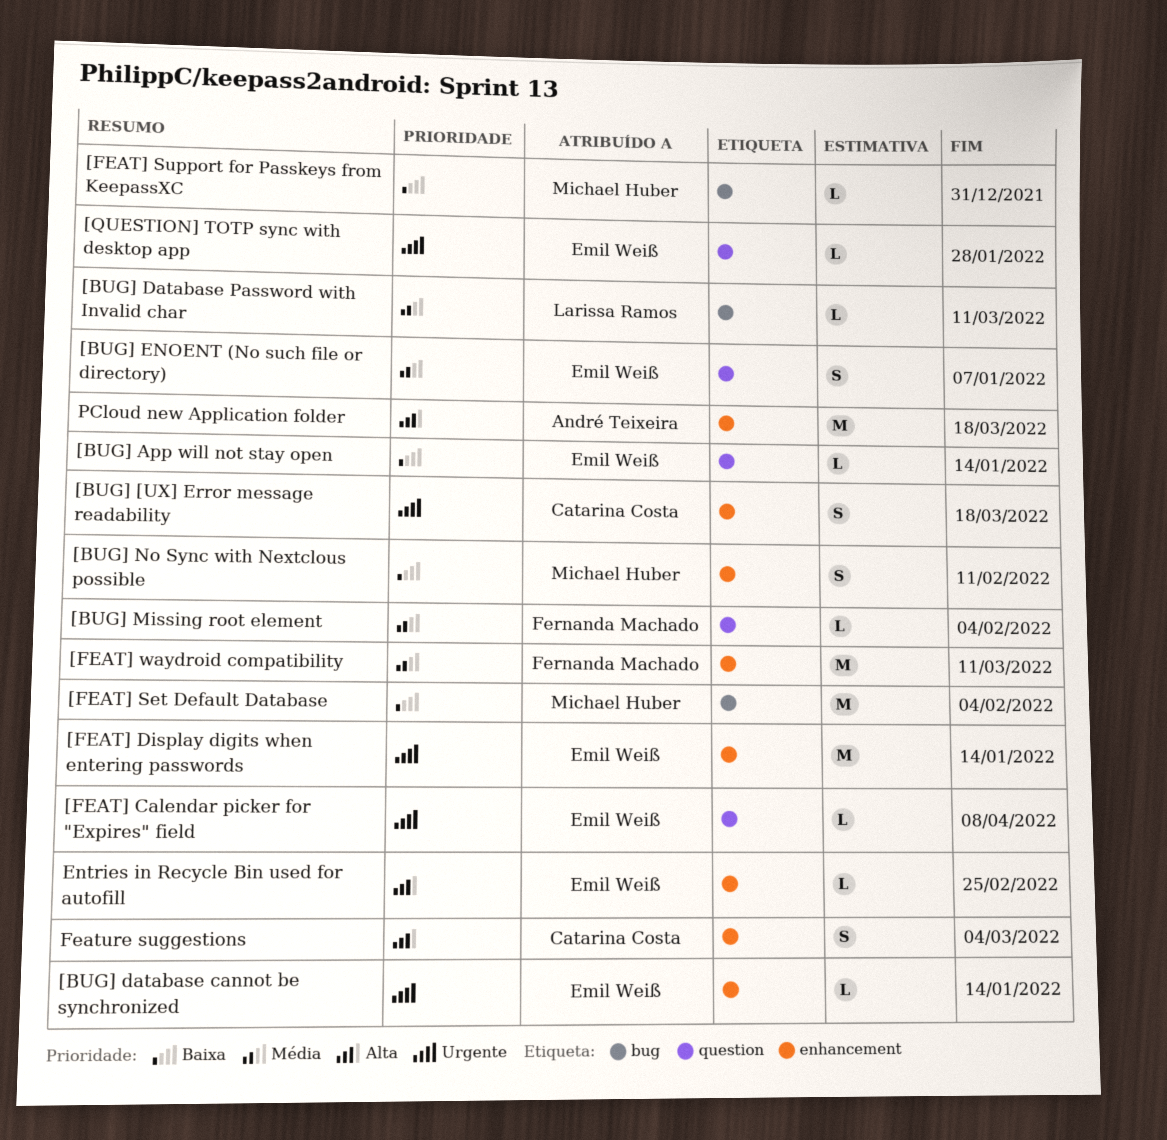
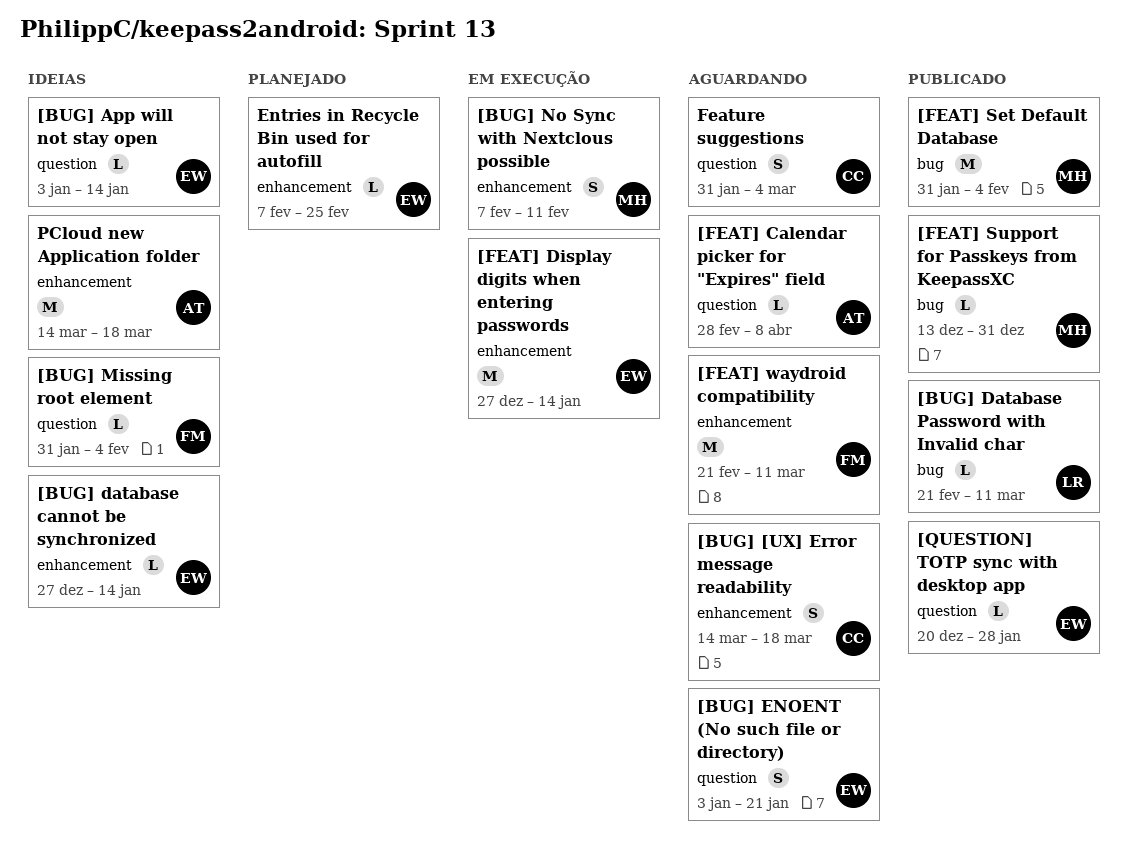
[BUG] ENOENT (No such file or directory), due: Jan 7 -> Jan 21
[FEAT] Calendar picker for "Expires" field, owner: Emil Weiß -> André Teixeira
Feature suggestions, label: enhancement -> question

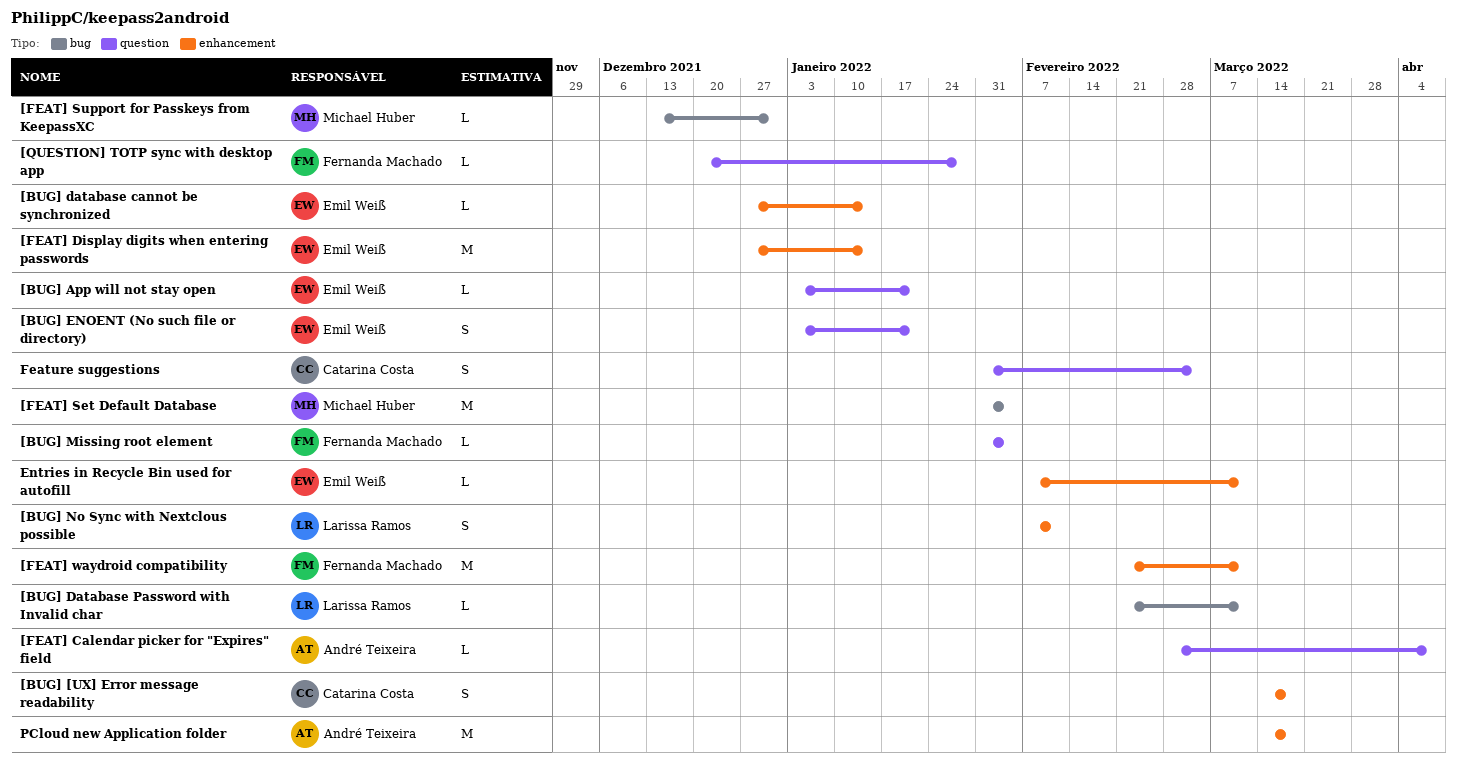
[BUG] App will not stay open, due: Jan 14 -> Jan 21
[BUG] No Sync with Nextclous possible, owner: Michael Huber -> Larissa Ramos
[QUESTION] TOTP sync with desktop app, owner: Emil Weiß -> Fernanda Machado
Entries in Recycle Bin used for autofill, due: Feb 25 -> Mar 11

